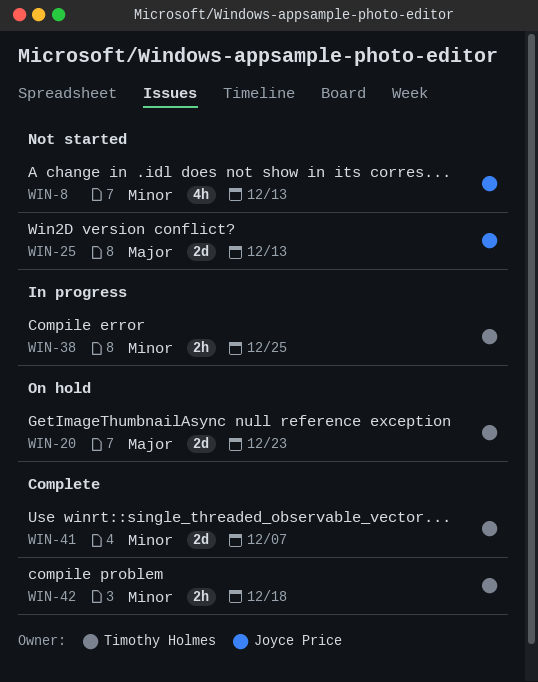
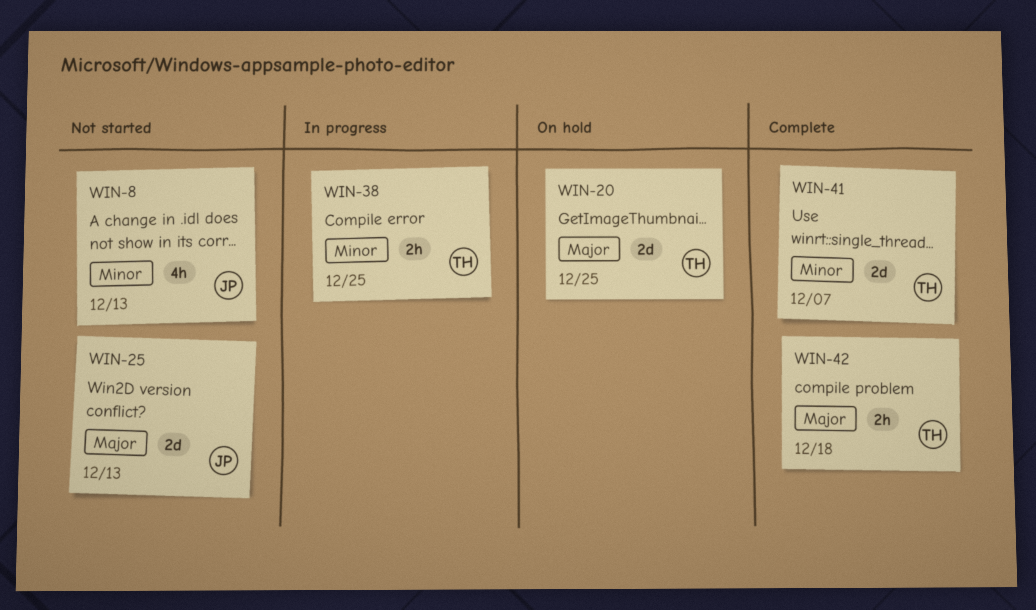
WIN-20, due: Dec 23 -> Dec 25
WIN-42, priority: Minor -> Major

